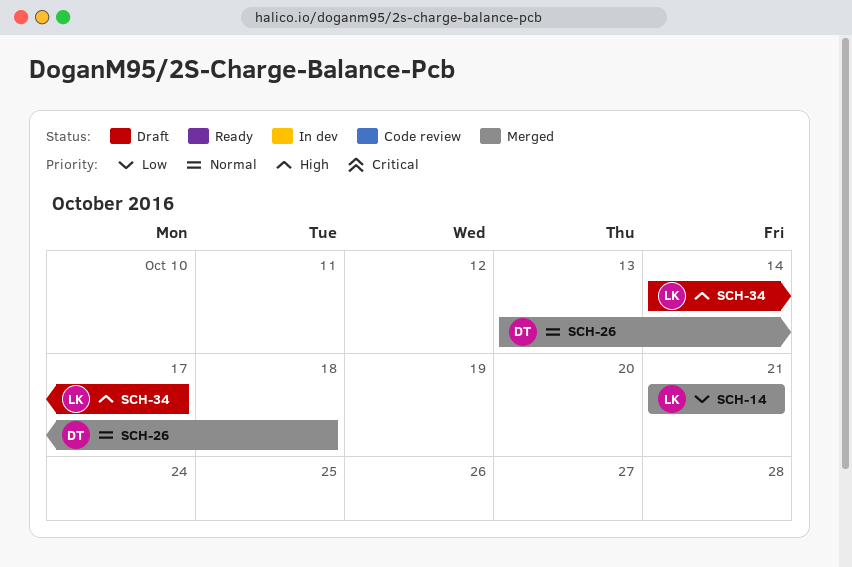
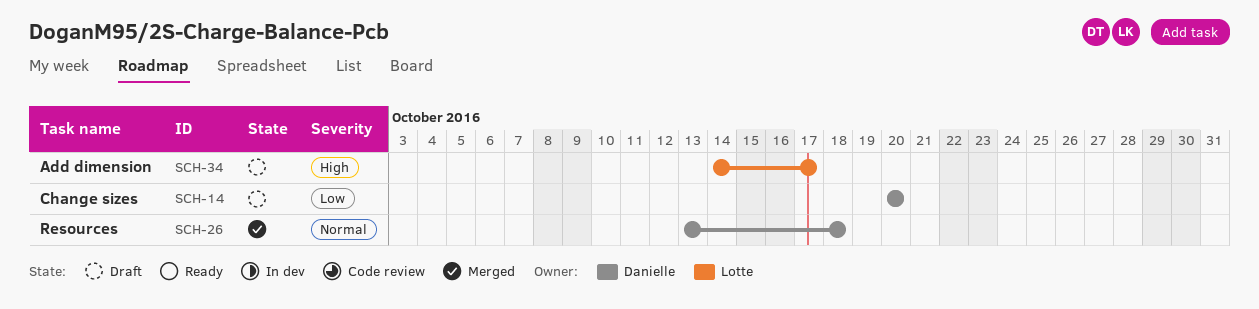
SCH-14, status: Merged -> Draft
SCH-14, owner: Lotte -> Danielle
SCH-14, start: Oct 21 -> Oct 20
SCH-14, due: Oct 21 -> Oct 20

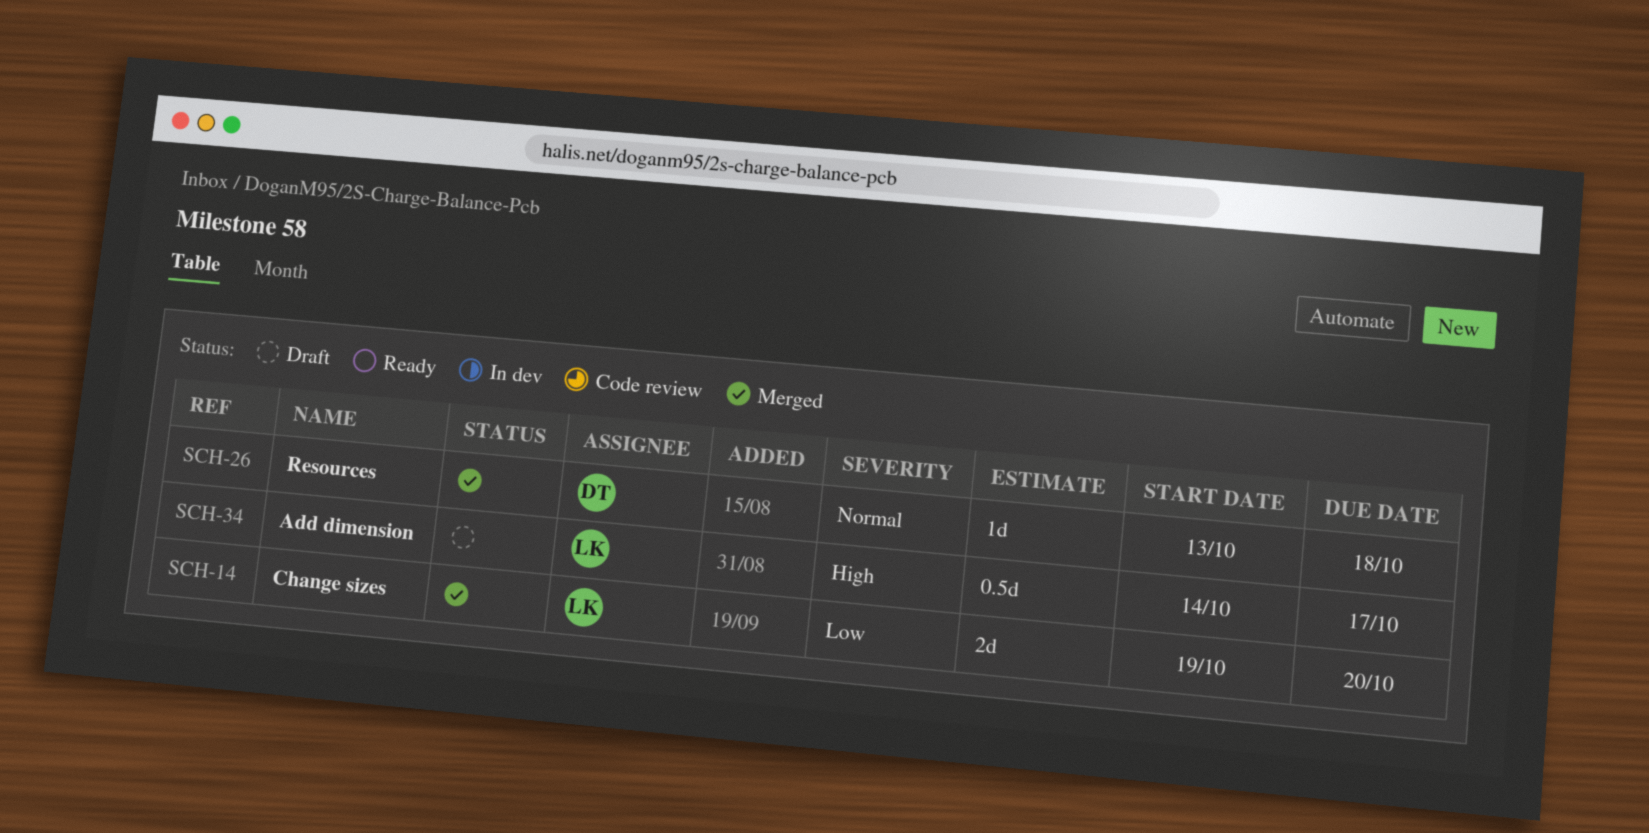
SCH-14, status: Draft -> Merged
SCH-14, owner: Danielle -> Lotte
SCH-14, start: Oct 20 -> Oct 19

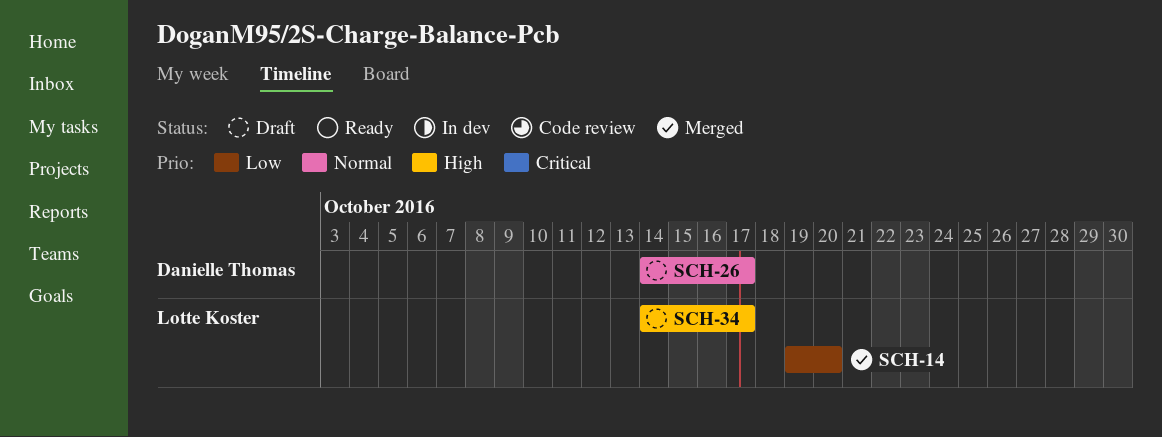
SCH-26, status: Merged -> Draft
SCH-26, start: Oct 13 -> Oct 14
SCH-26, due: Oct 18 -> Oct 17

